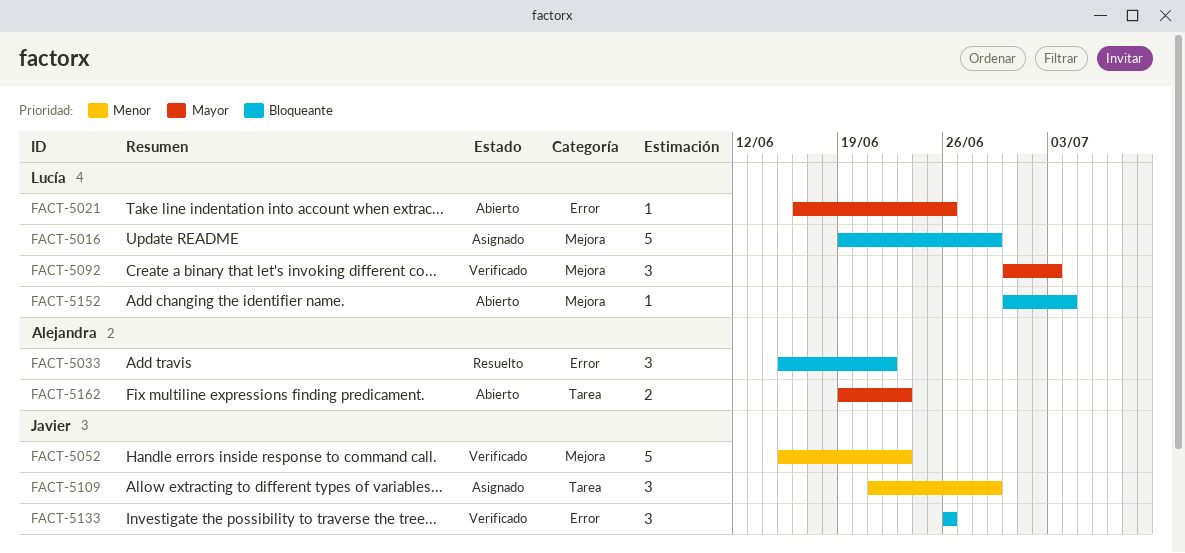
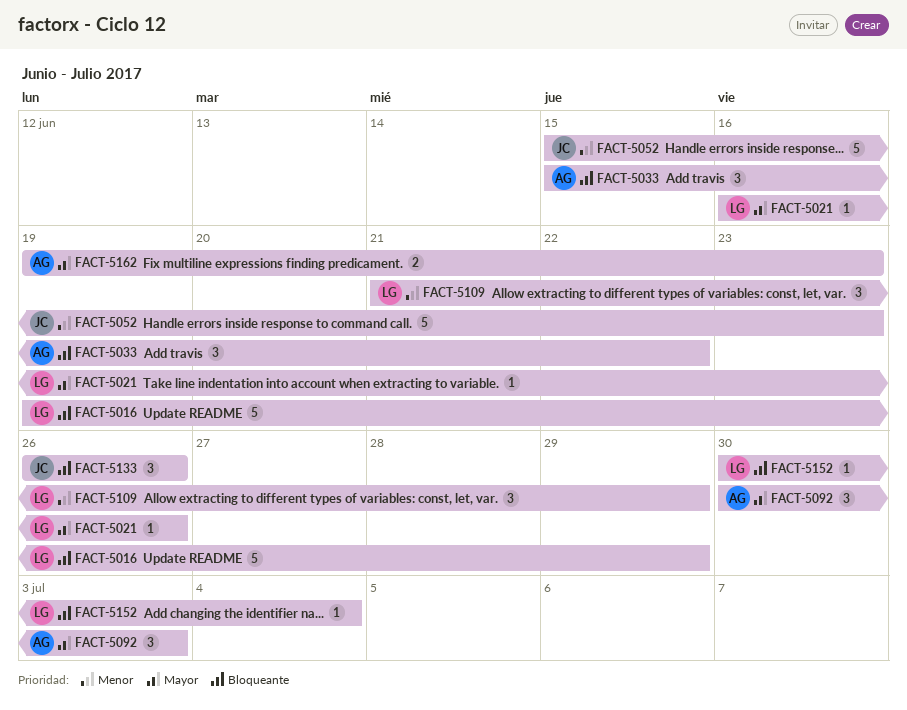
FACT-5092, owner: Lucía -> Alejandra
FACT-5109, owner: Javier -> Lucía

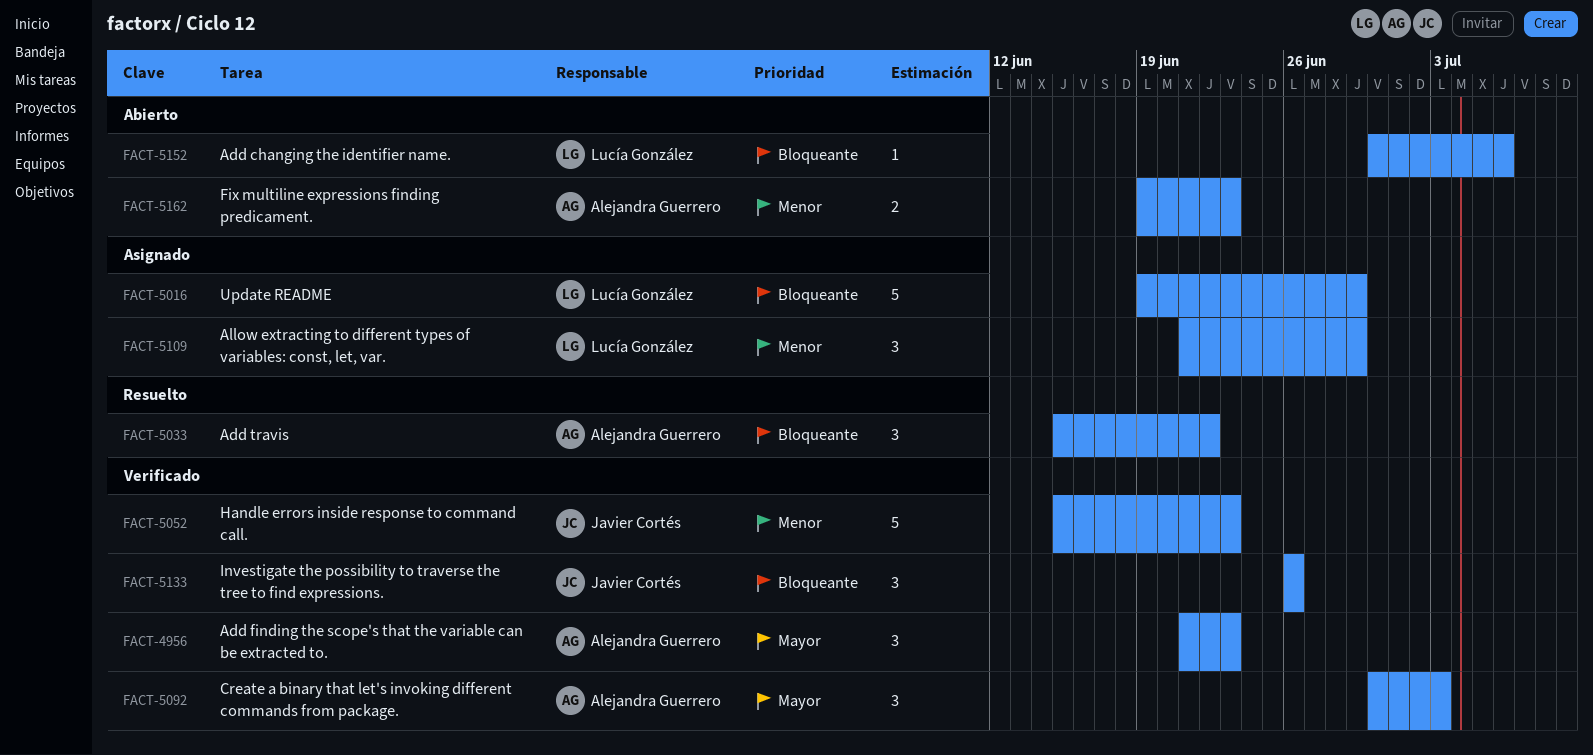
FACT-4956: none -> present
FACT-5021: present -> none
FACT-5152, due: Jul 4 -> Jul 6
FACT-5162, priority: Mayor -> Menor

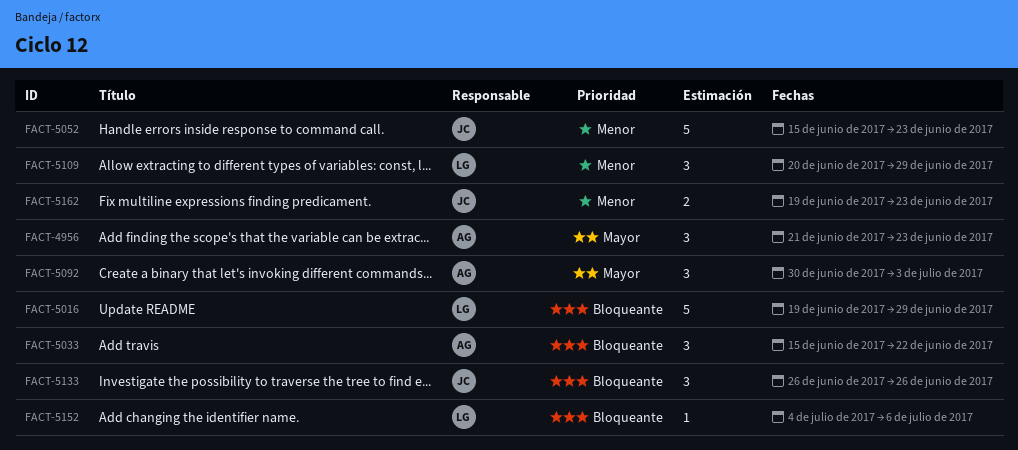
FACT-5109, start: Jun 21 -> Jun 20
FACT-5152, start: Jun 30 -> Jul 4
FACT-5162, owner: Alejandra Guerrero -> Javier Cortés

